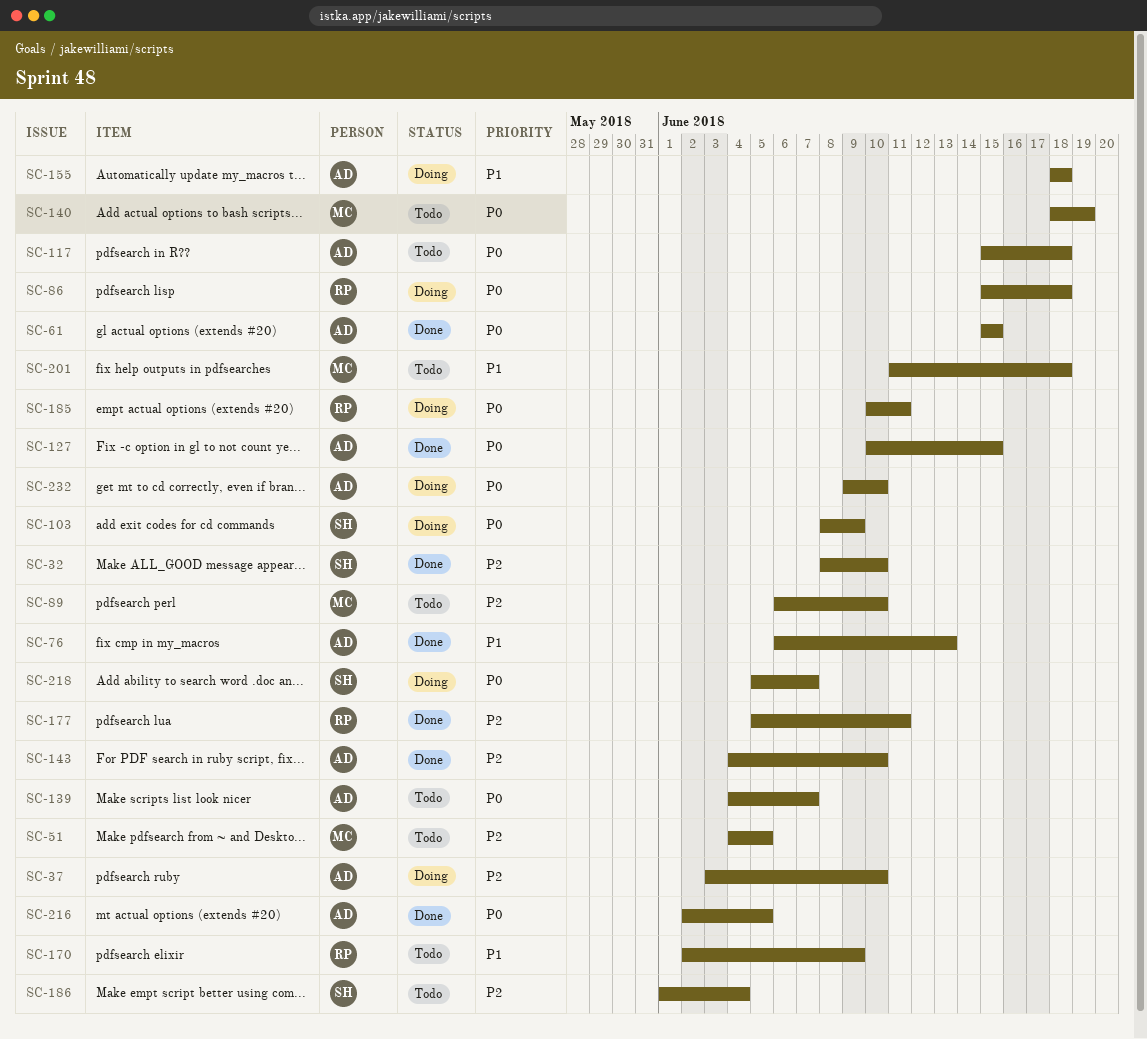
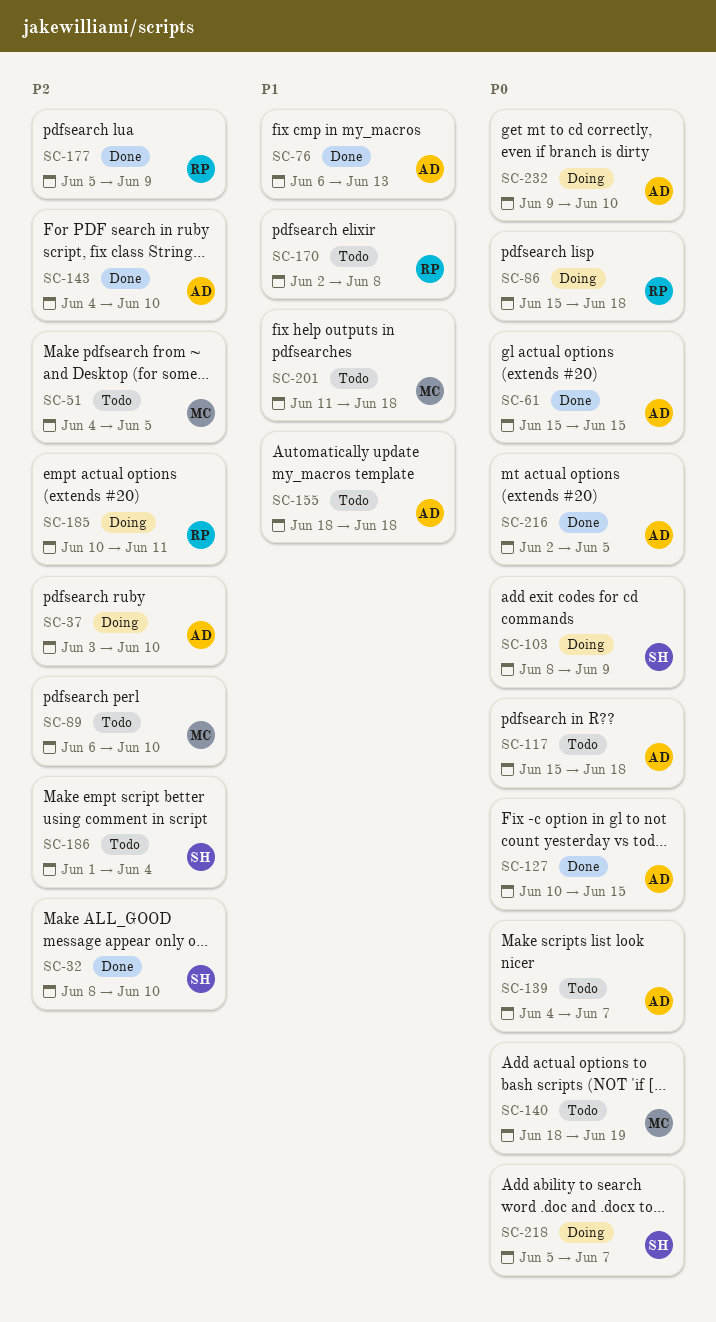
SC-155, status: Doing -> Todo
SC-170, due: Jun 9 -> Jun 8
SC-177, due: Jun 11 -> Jun 9
SC-185, priority: P0 -> P2

